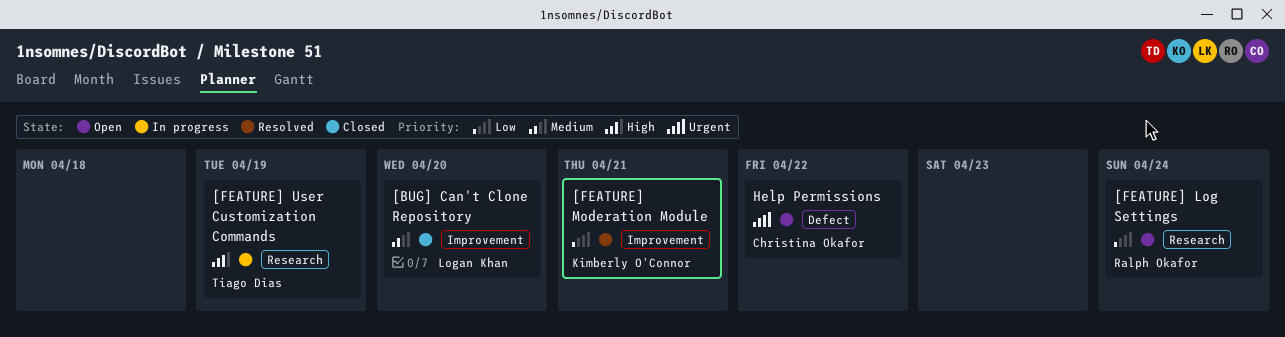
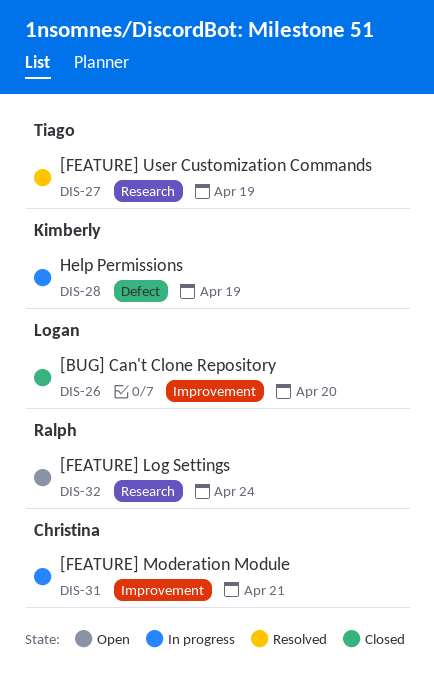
[FEATURE] Moderation Module, status: Resolved -> In progress
[FEATURE] Moderation Module, owner: Kimberly O'Connor -> Christina Okafor
[FEATURE] User Customization Commands, status: In progress -> Resolved
Help Permissions, status: Open -> In progress
Help Permissions, owner: Christina Okafor -> Kimberly O'Connor
Help Permissions, due: Apr 22 -> Apr 19

